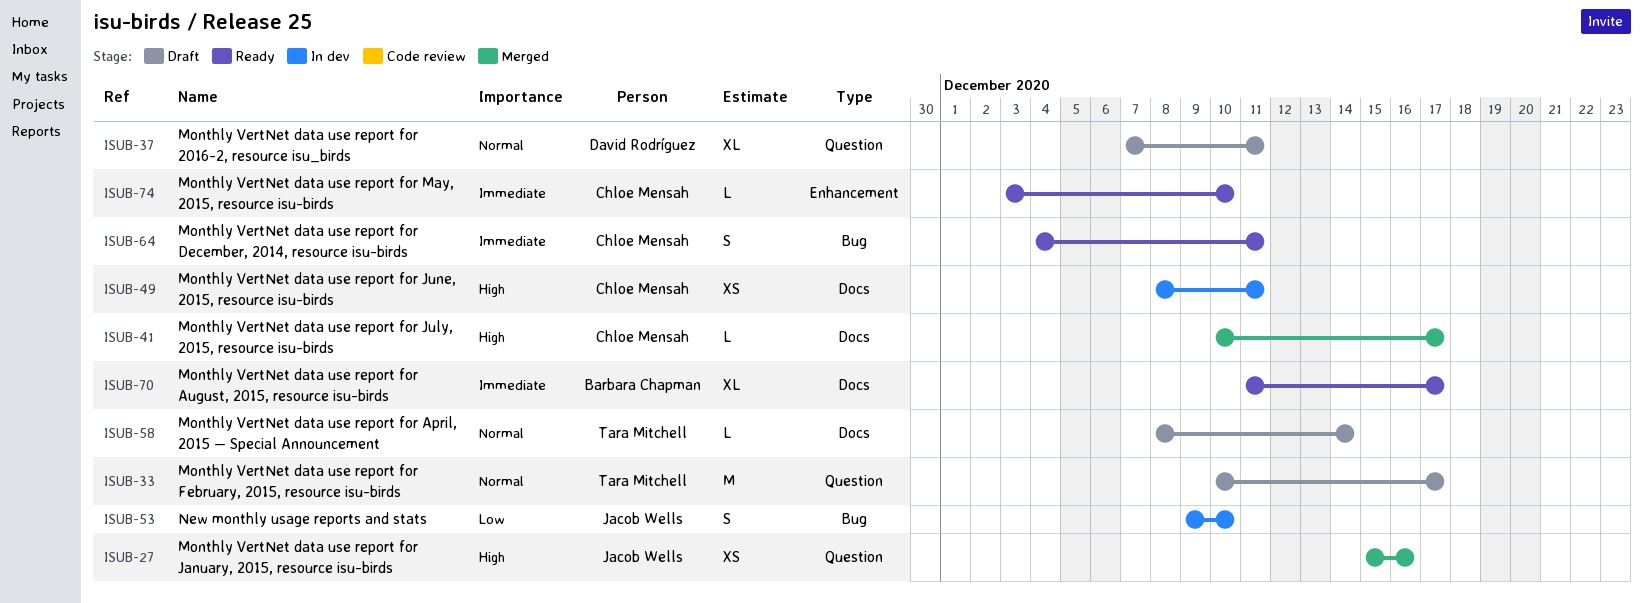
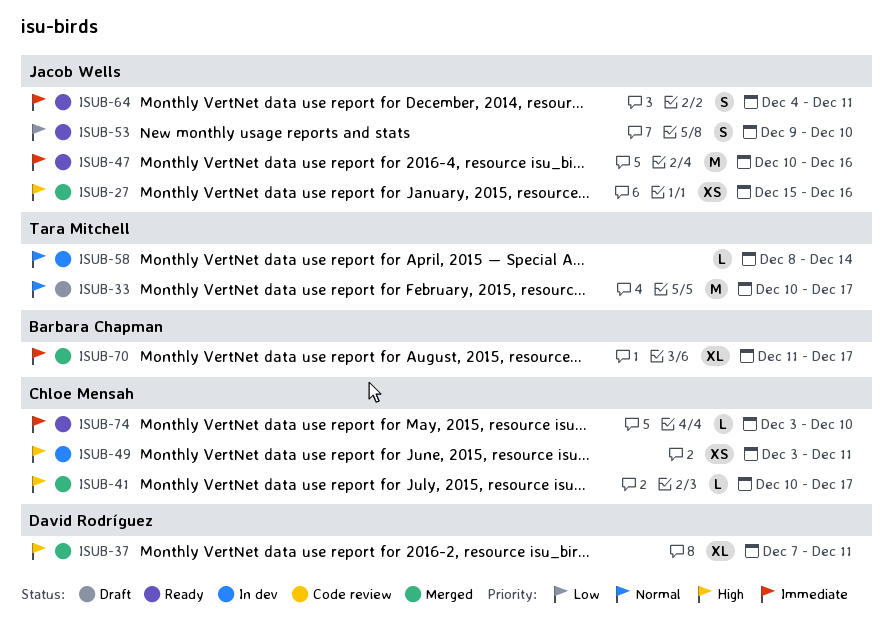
ISUB-37, status: Draft -> Merged
ISUB-37, priority: Normal -> High
ISUB-47: none -> present
ISUB-49, start: Dec 8 -> Dec 3
ISUB-53, status: In dev -> Ready
ISUB-58, status: Draft -> In dev
ISUB-64, owner: Chloe Mensah -> Jacob Wells
ISUB-70, status: Ready -> Merged

